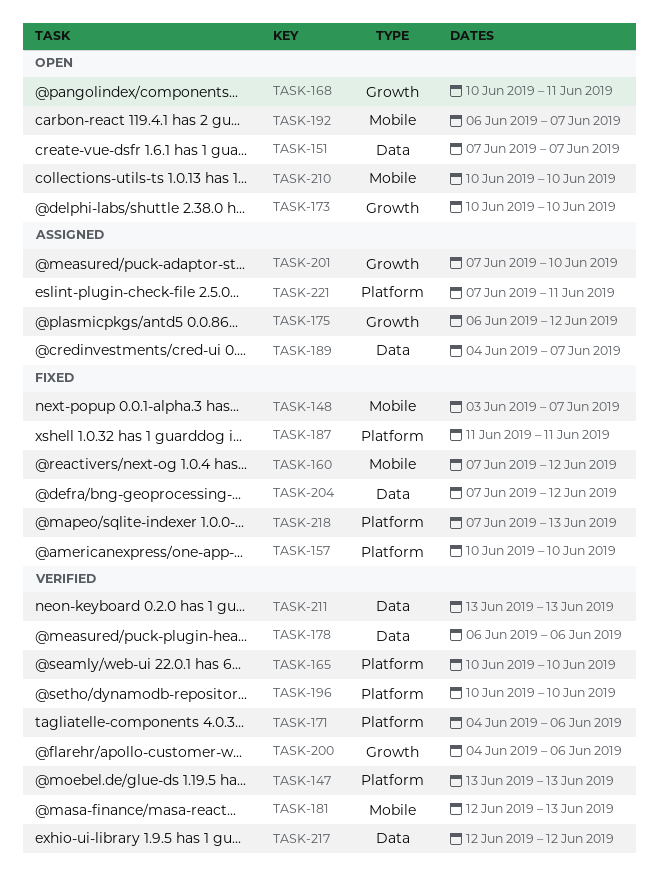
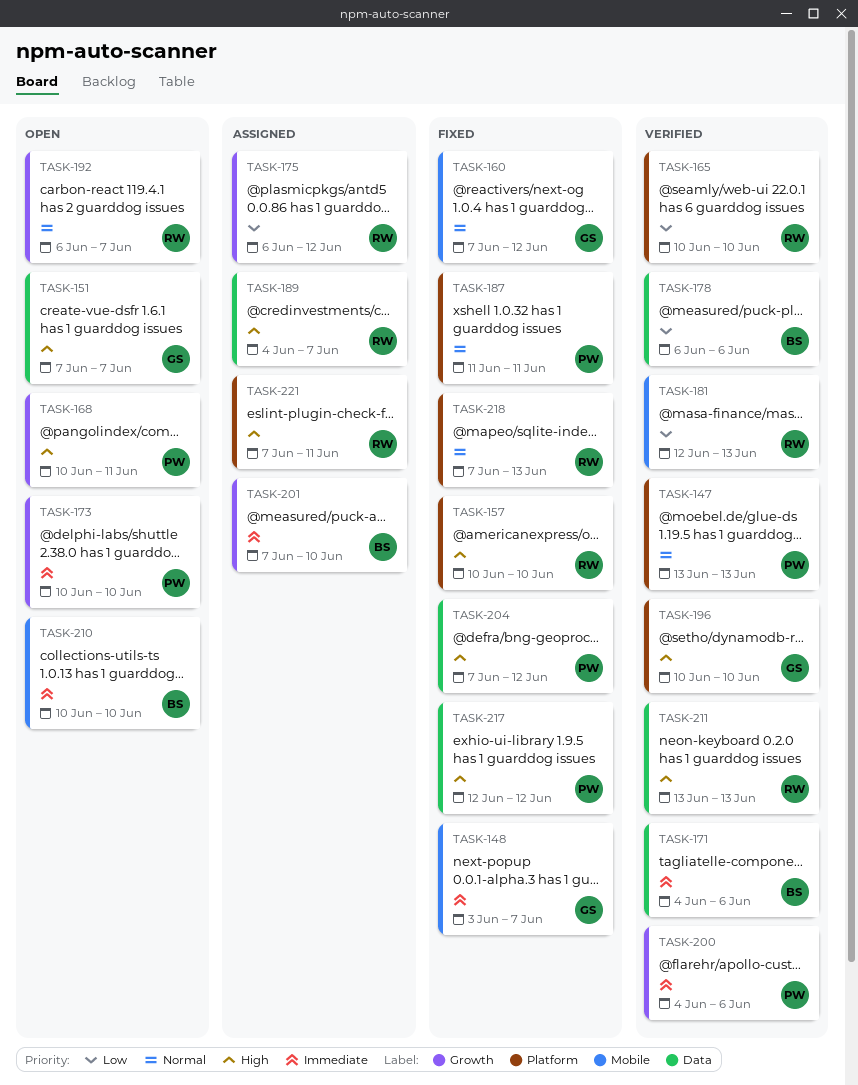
TASK-171, label: Platform -> Data
TASK-192, label: Mobile -> Growth
TASK-217, status: Verified -> Fixed

